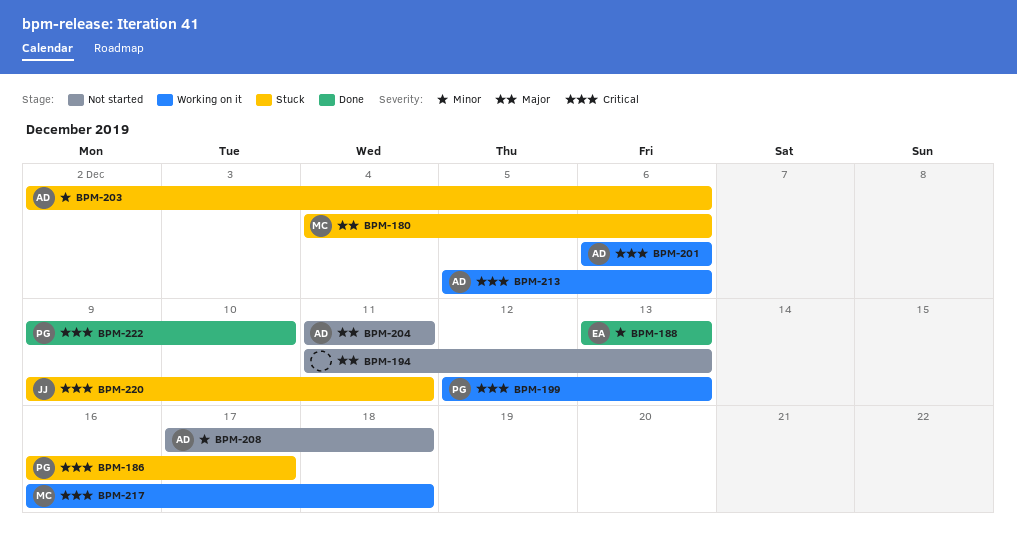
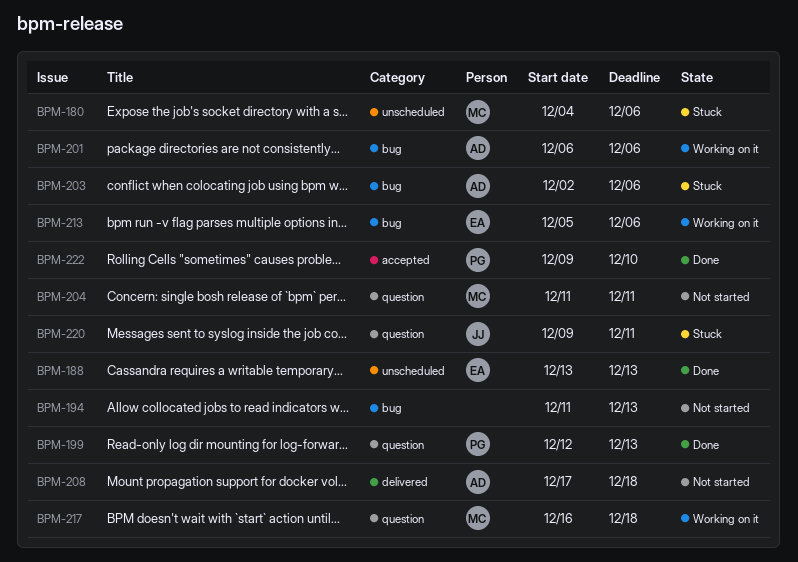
BPM-186: present -> none
BPM-199, status: Working on it -> Done
BPM-204, owner: AD -> MC
BPM-213, owner: AD -> EA

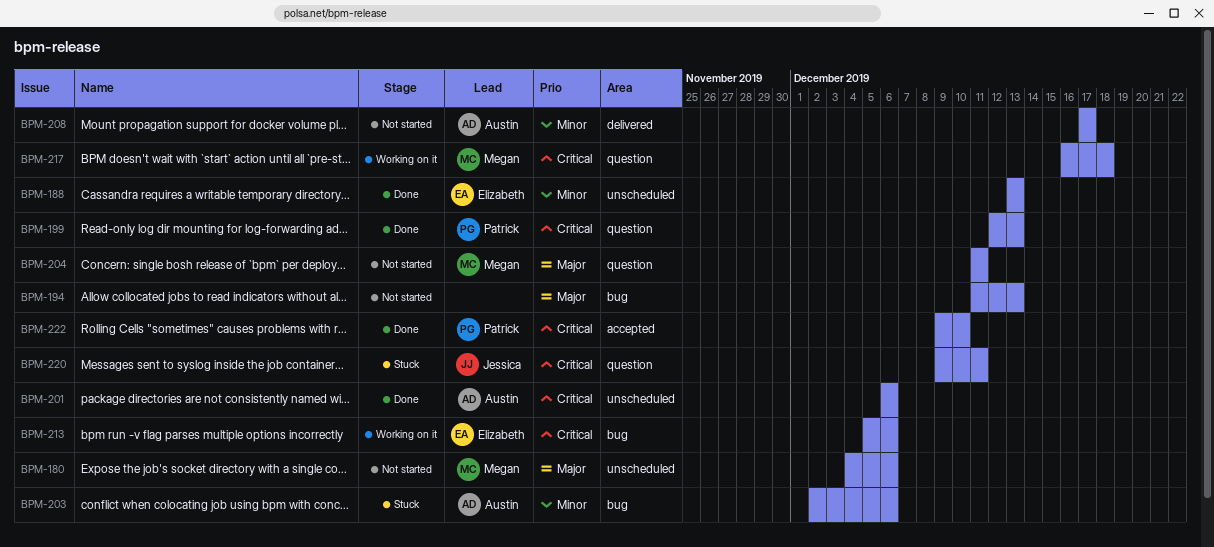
BPM-180, status: Stuck -> Not started
BPM-201, status: Working on it -> Done
BPM-201, label: bug -> unscheduled
BPM-208, due: Dec 18 -> Dec 17

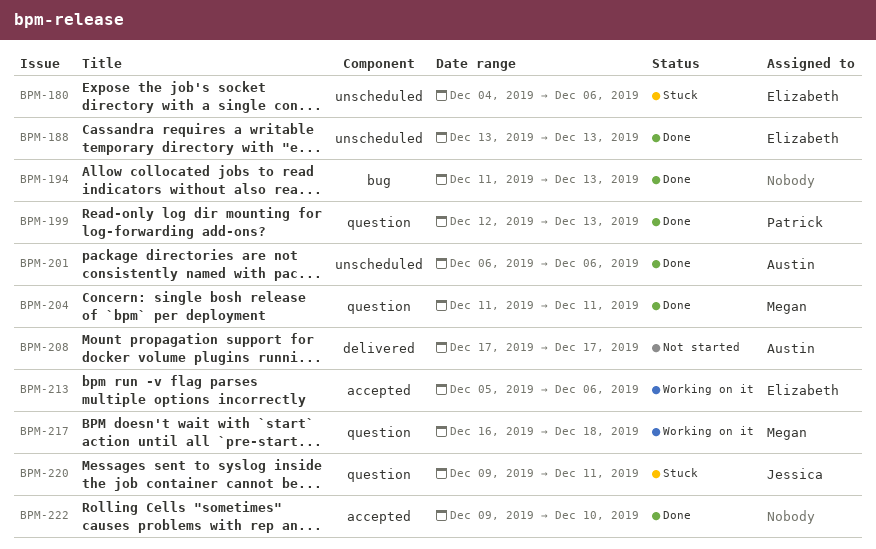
BPM-180, status: Not started -> Stuck
BPM-180, owner: Megan -> Elizabeth
BPM-194, status: Not started -> Done
BPM-203: present -> none
BPM-204, status: Not started -> Done
BPM-213, label: bug -> accepted
BPM-222, owner: Patrick -> none

